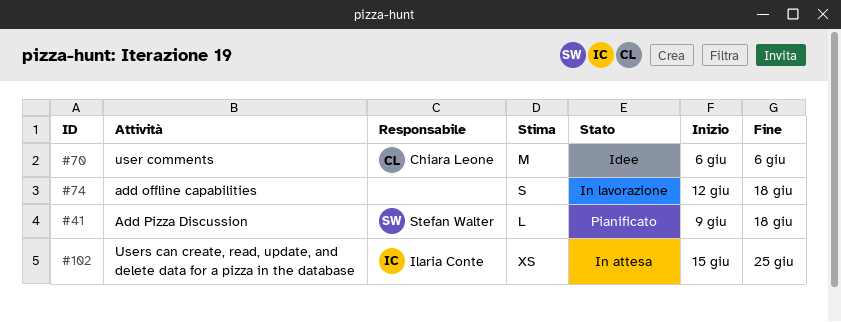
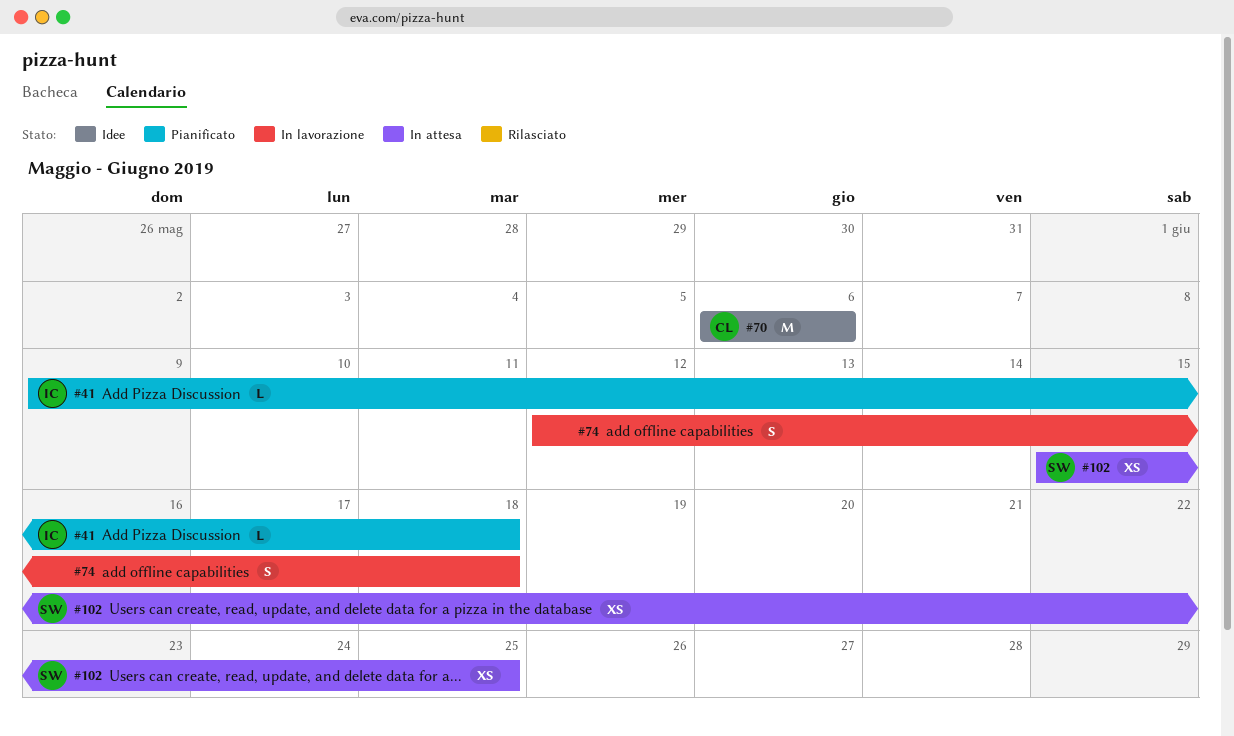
#41, owner: Stefan Walter -> Ilaria Conte
#102, owner: Ilaria Conte -> Stefan Walter

